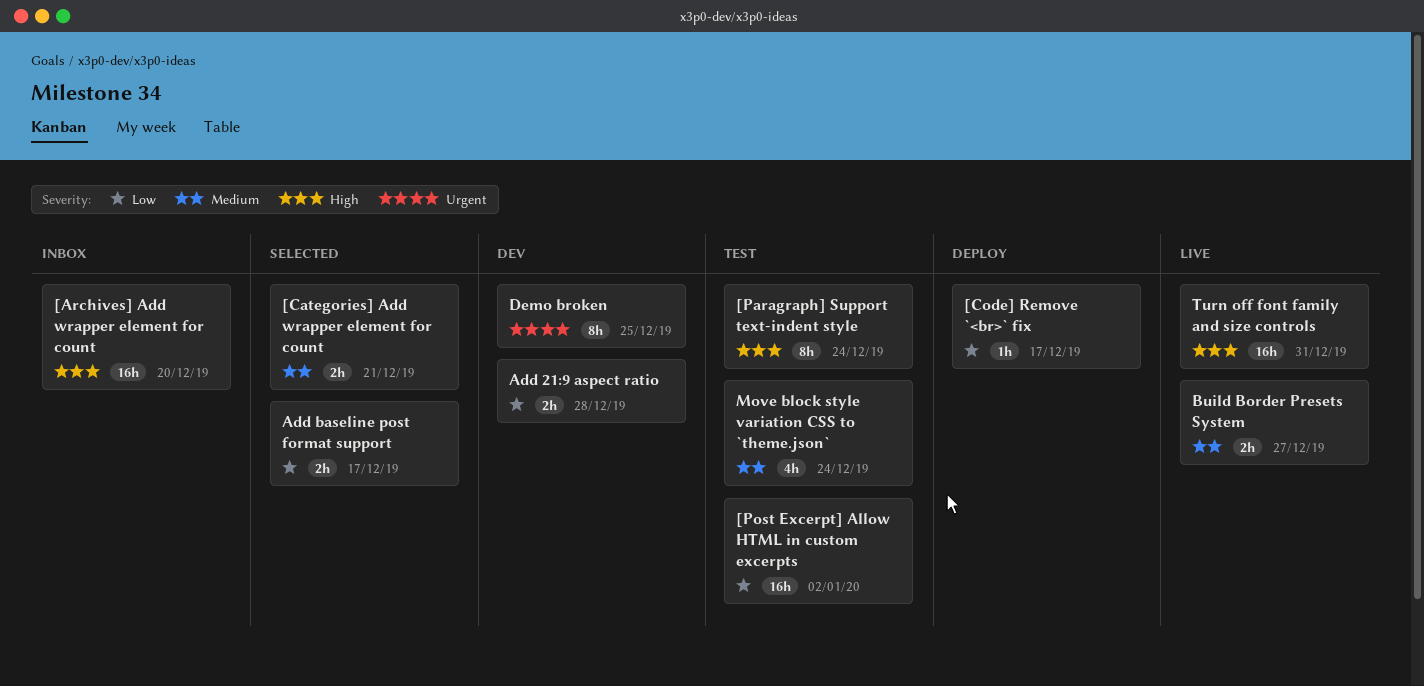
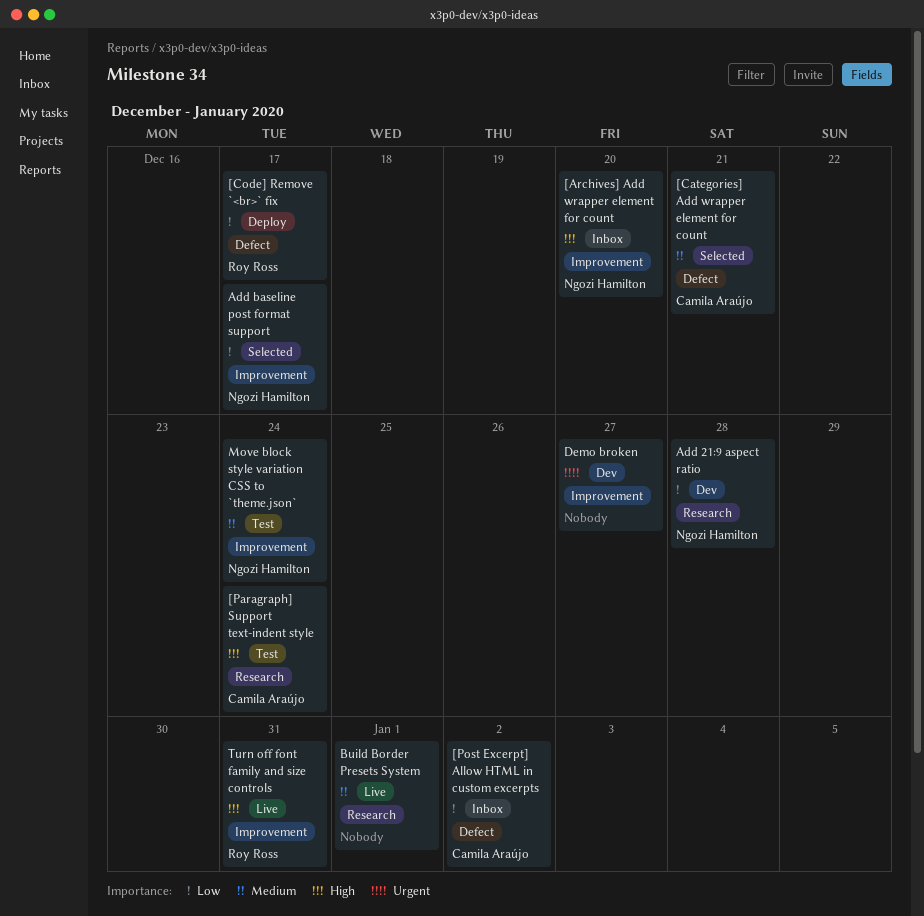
[Post Excerpt] Allow HTML in custom excerpts, status: Test -> Inbox
Build Border Presets System, due: Dec 27 -> Jan 1
Demo broken, due: Dec 25 -> Dec 27

